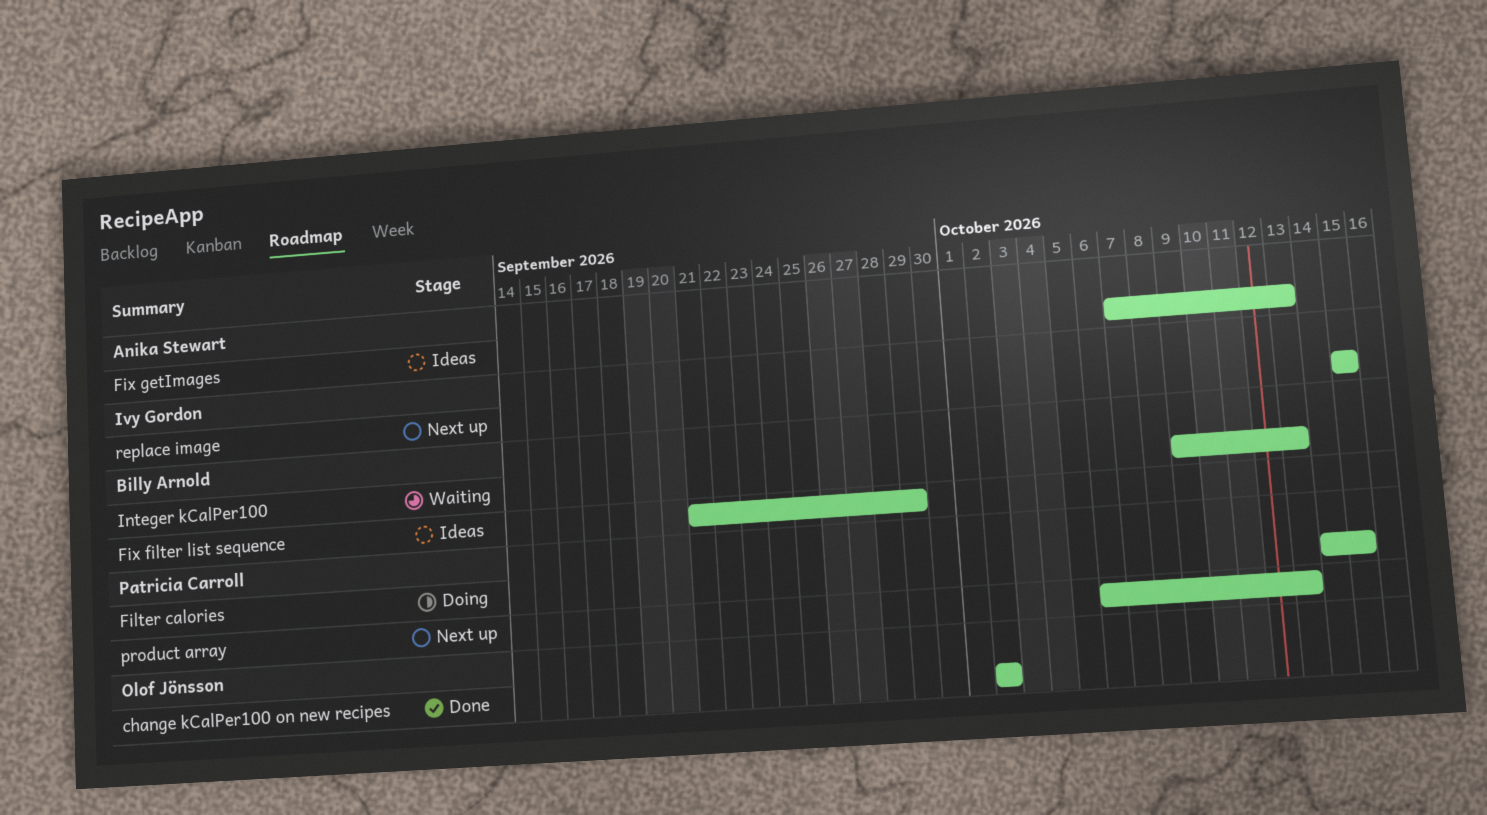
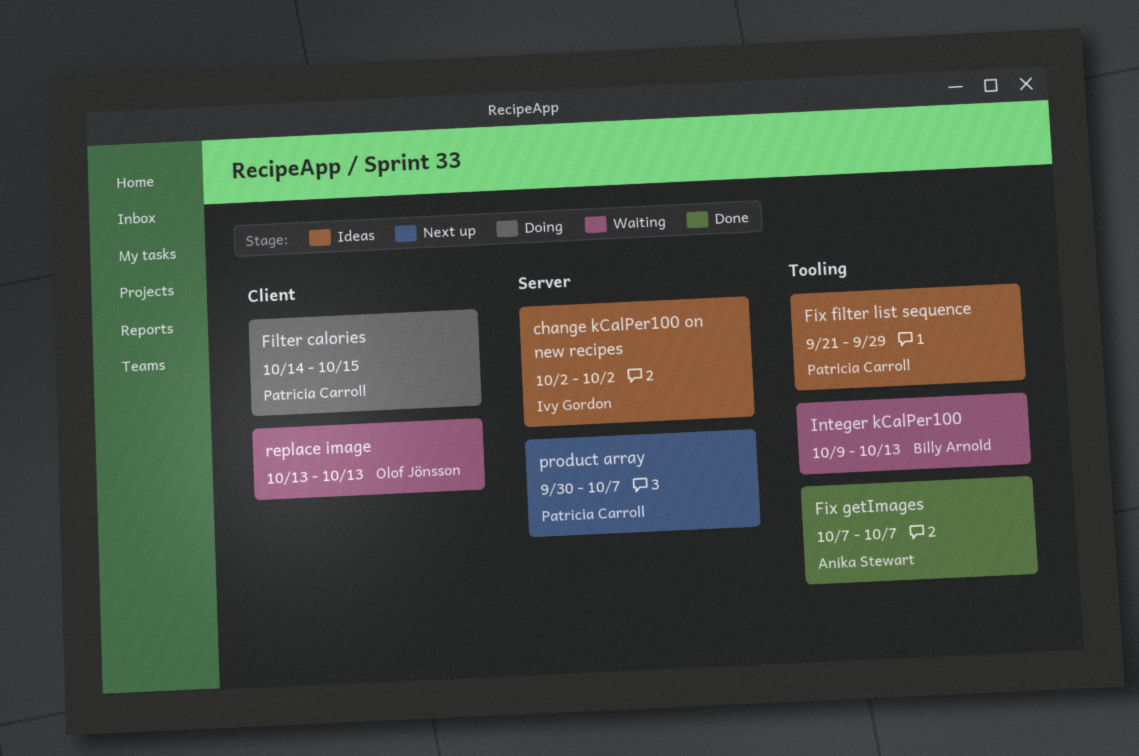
change kCalPer100 on new recipes, status: Done -> Ideas
change kCalPer100 on new recipes, owner: Olof Jönsson -> Ivy Gordon
Fix filter list sequence, owner: Billy Arnold -> Patricia Carroll
Fix getImages, status: Ideas -> Done
Fix getImages, due: Oct 13 -> Oct 7
product array, start: Oct 6 -> Sep 30
product array, due: Oct 13 -> Oct 7
replace image, status: Next up -> Waiting
replace image, owner: Ivy Gordon -> Olof Jönsson
replace image, start: Oct 15 -> Oct 13
replace image, due: Oct 15 -> Oct 13

